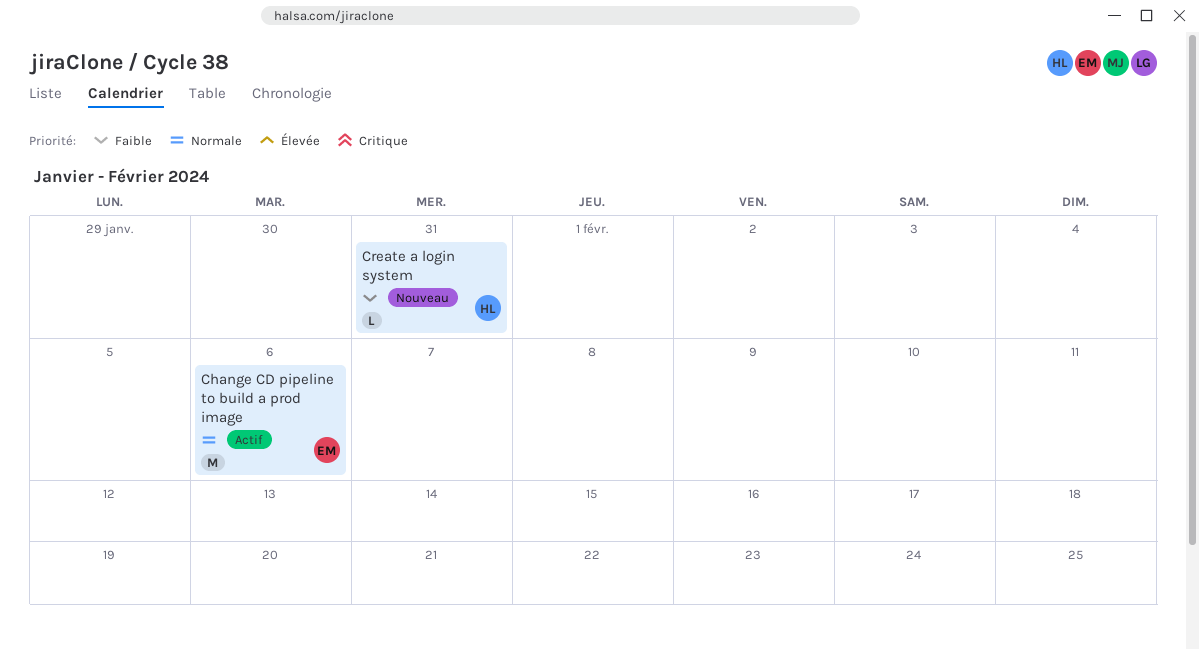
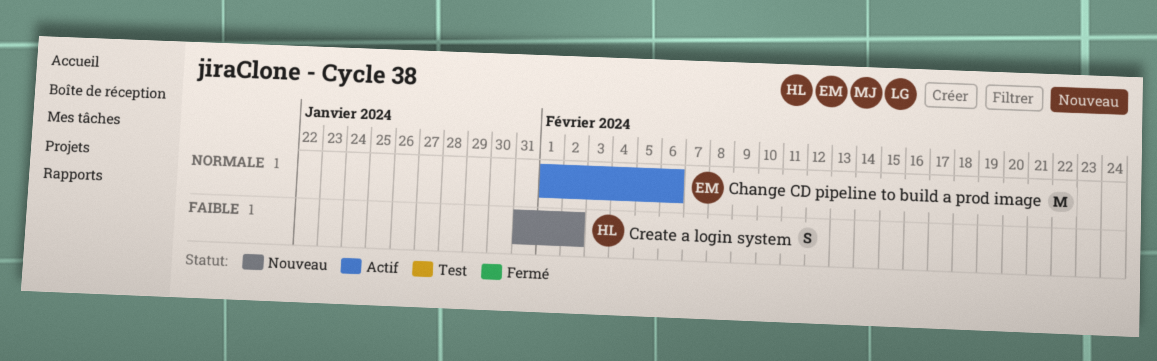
Create a login system, estimate: L -> S
Create a login system, due: Jan 31 -> Feb 2

